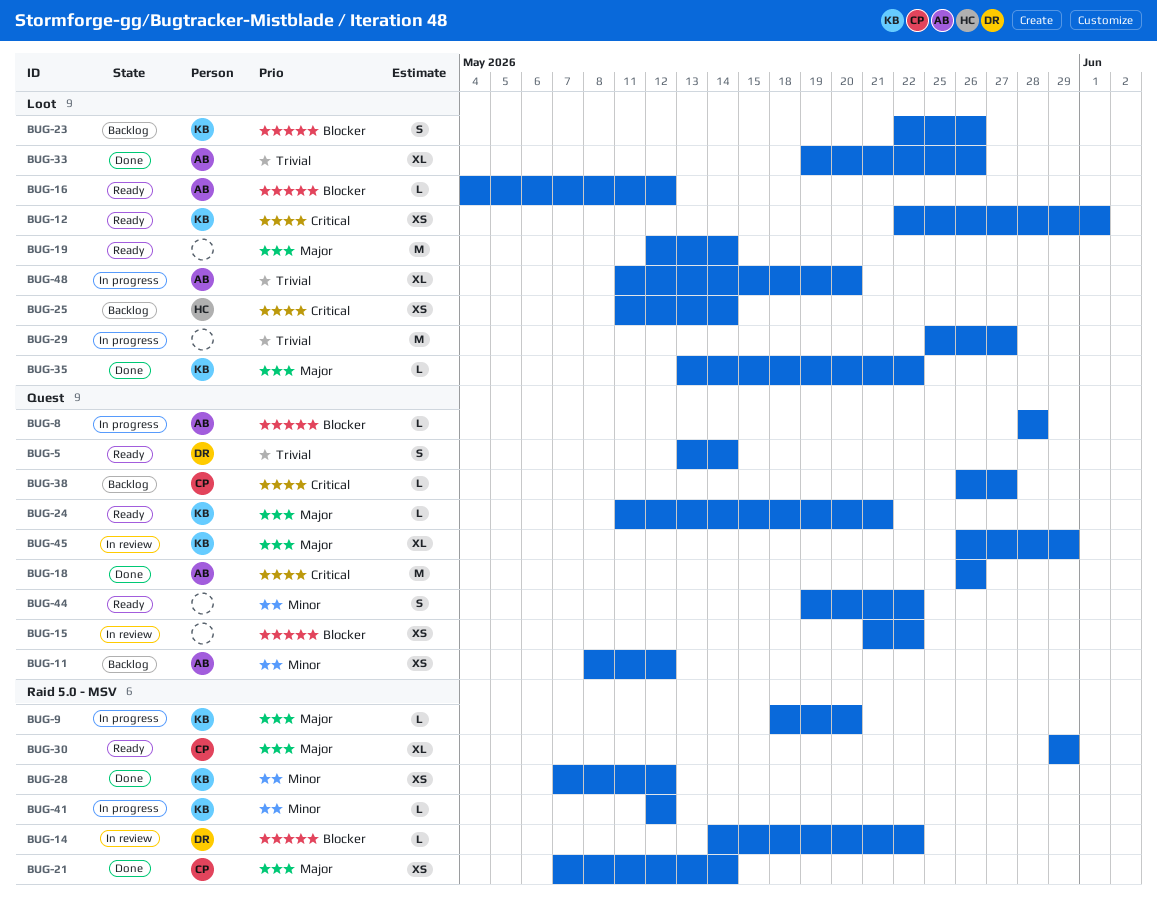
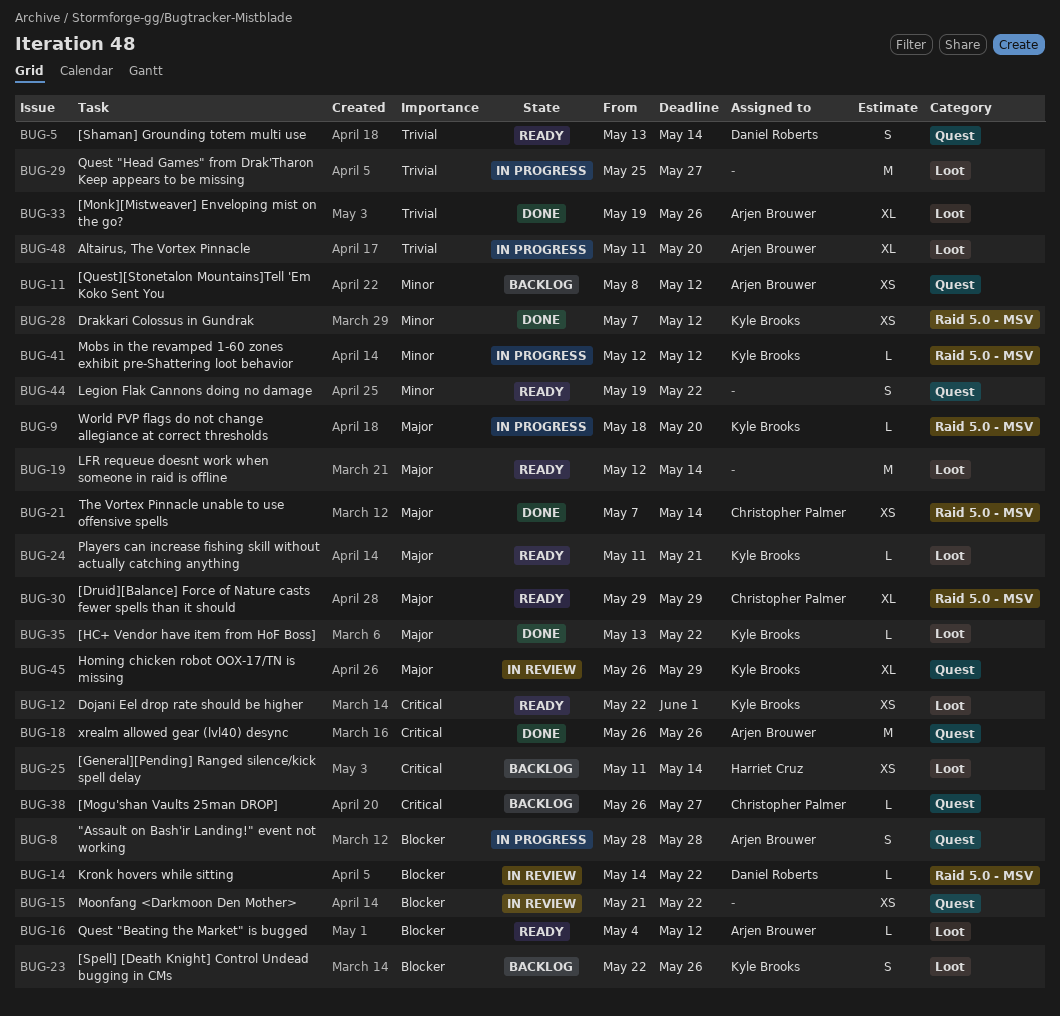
BUG-8, estimate: L -> S
BUG-24, label: Quest -> Loot

